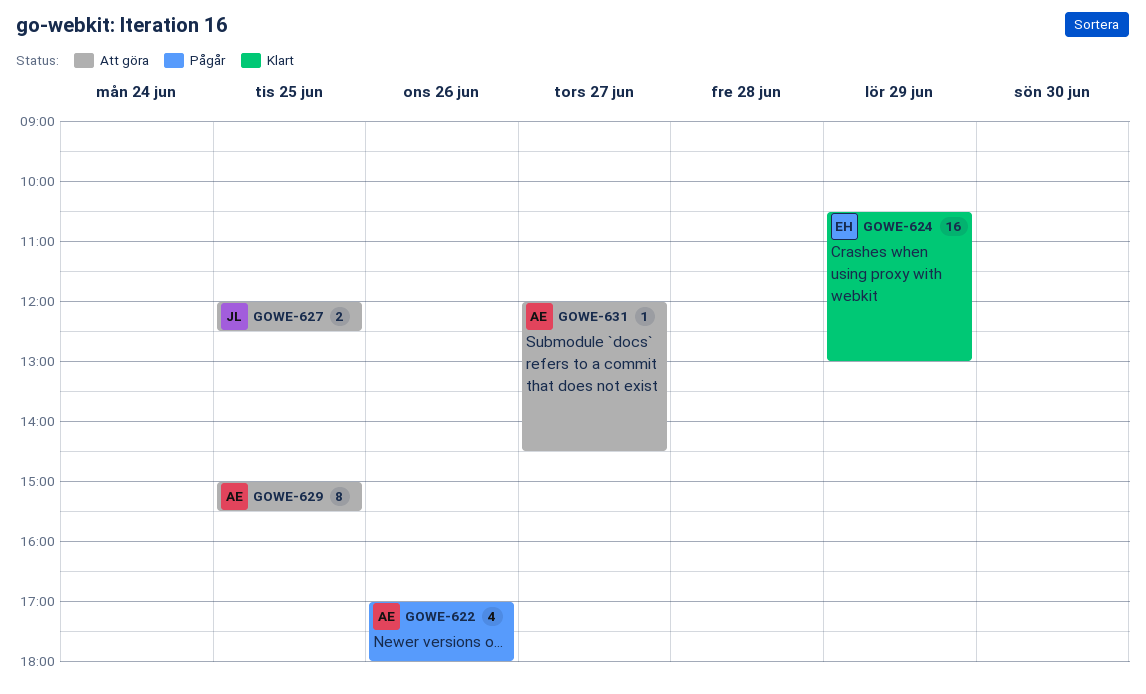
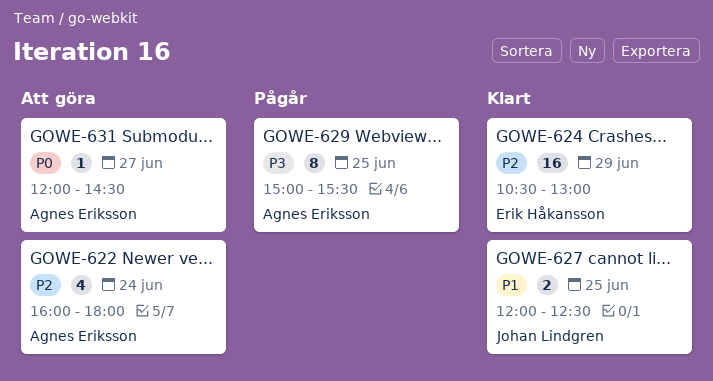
GOWE-622, status: Pågår -> Att göra
GOWE-622, day: Jun 26 -> Jun 24
GOWE-622, begins: 17:00 -> 16:00
GOWE-627, status: Att göra -> Klart
GOWE-629, status: Att göra -> Pågår

